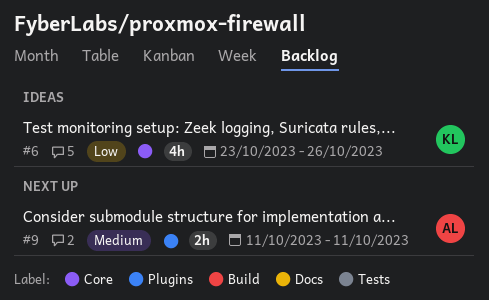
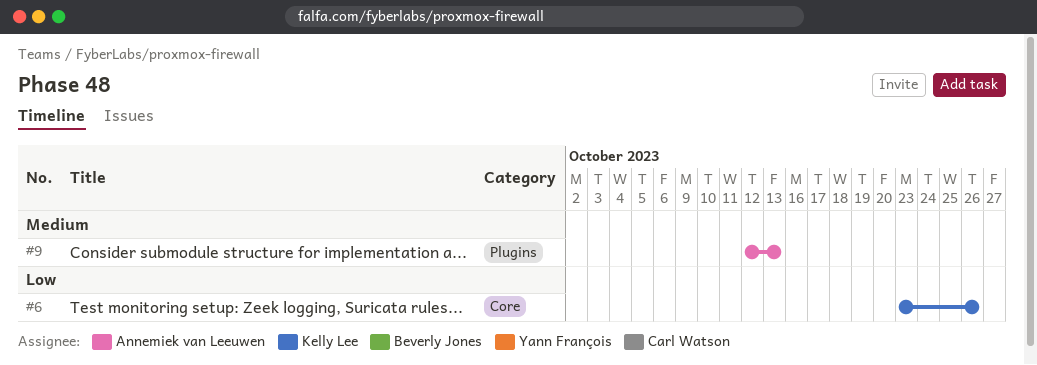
#9, start: Oct 11 -> Oct 12
#9, due: Oct 11 -> Oct 13

